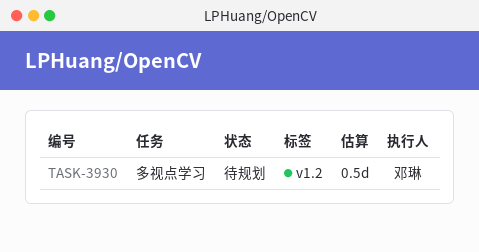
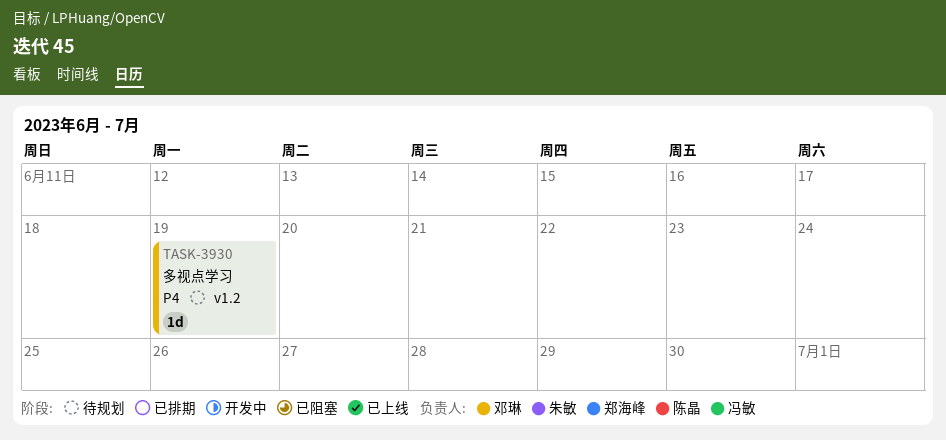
TASK-3930, estimate: 0.5d -> 1d

